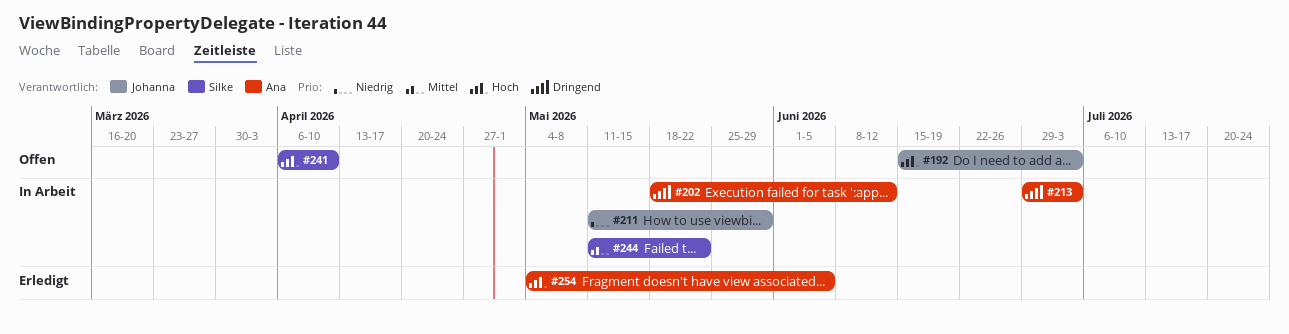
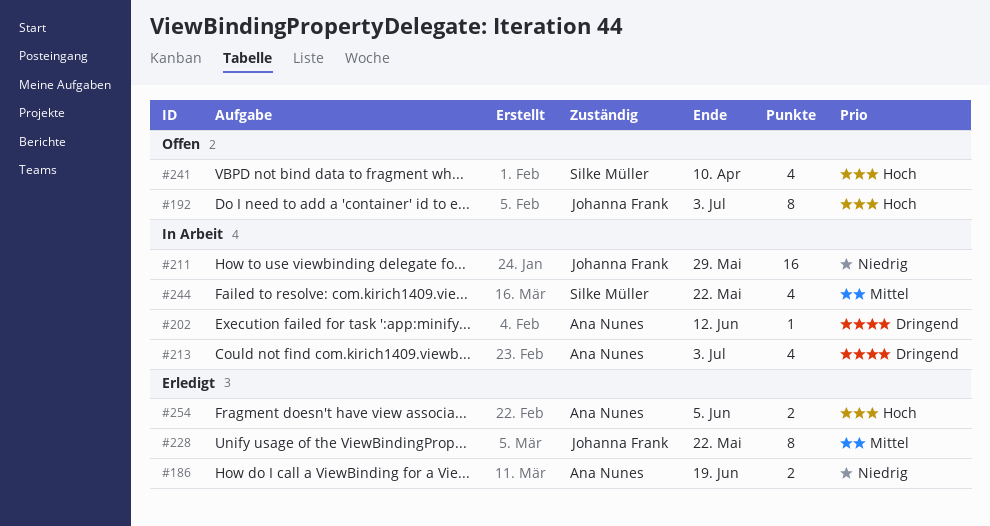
#186: none -> present
#228: none -> present

